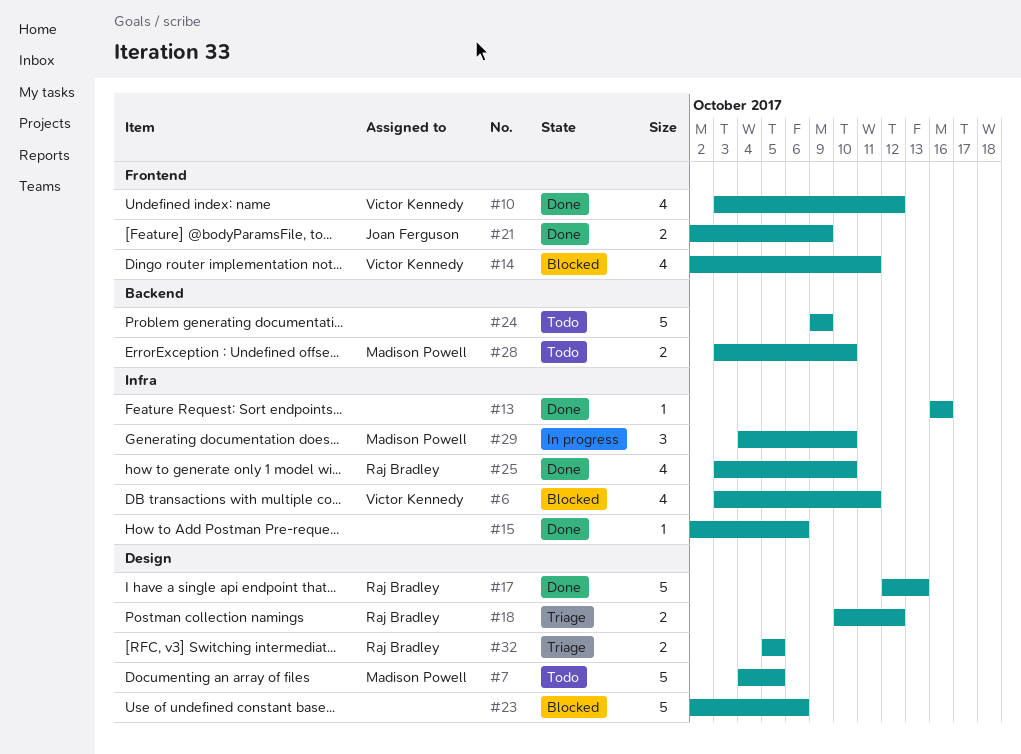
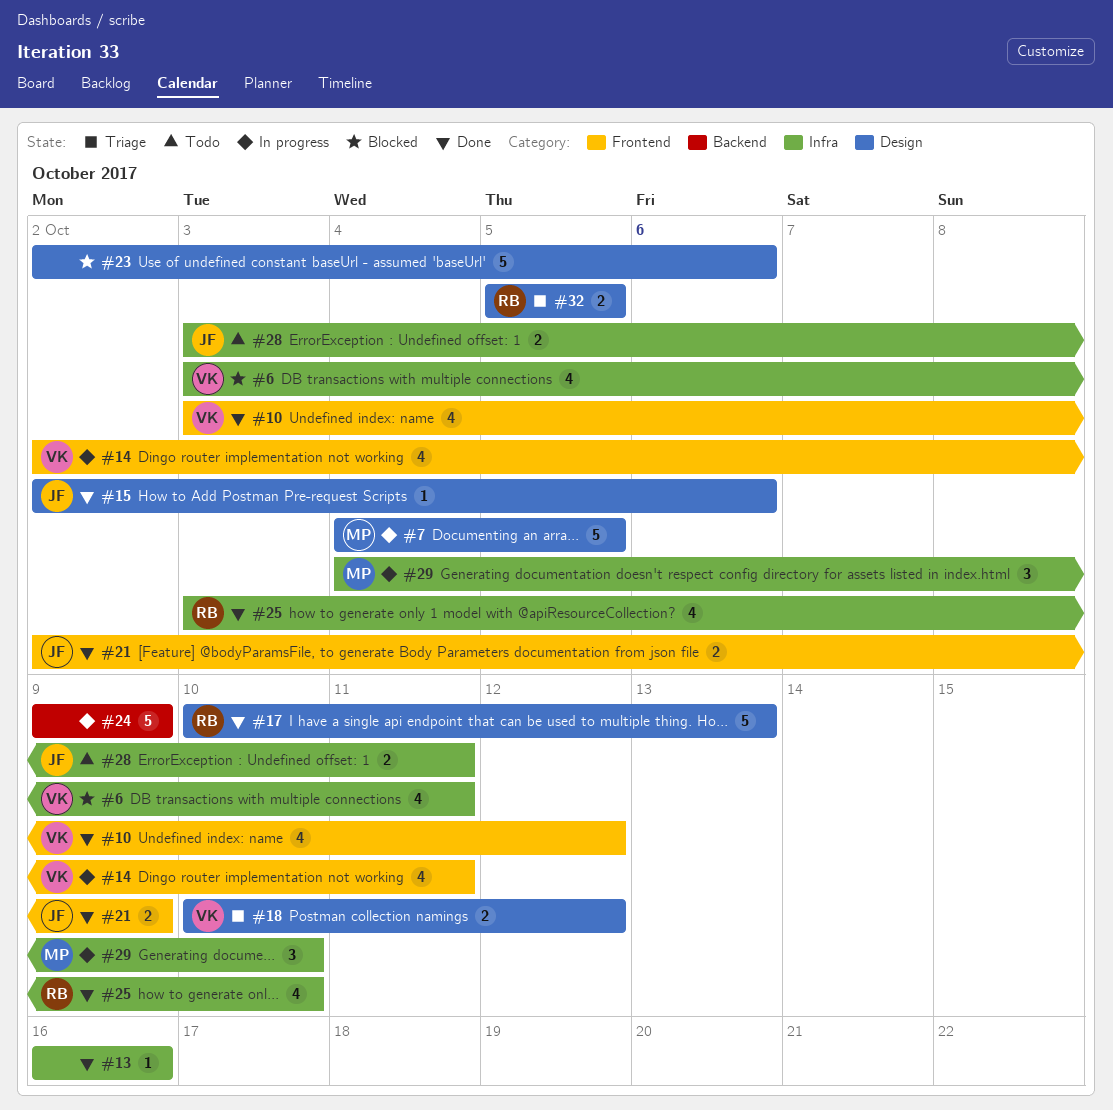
#7, status: Todo -> In progress
#14, status: Blocked -> In progress
#15, owner: none -> Joan Ferguson
#15, label: Infra -> Design
#17, start: Oct 12 -> Oct 10
#18, owner: Raj Bradley -> Victor Kennedy
#24, status: Todo -> In progress
#28, owner: Madison Powell -> Joan Ferguson
#28, label: Backend -> Infra
#28, due: Oct 10 -> Oct 11

